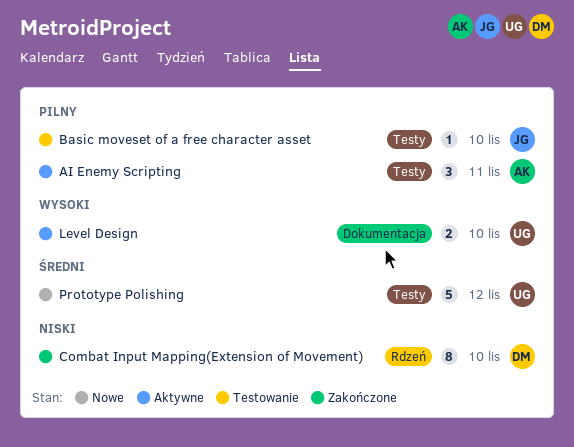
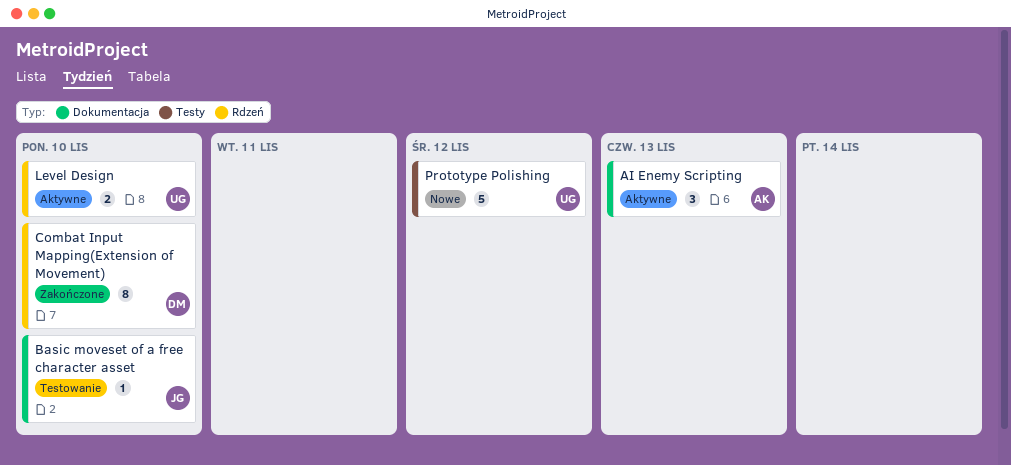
AI Enemy Scripting, label: Testy -> Dokumentacja
AI Enemy Scripting, due: Nov 11 -> Nov 13
Basic moveset of a free character asset, label: Testy -> Dokumentacja
Level Design, label: Dokumentacja -> Rdzeń

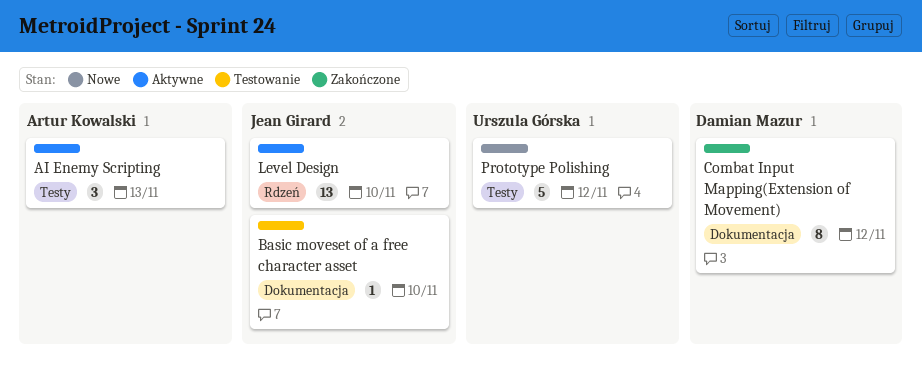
AI Enemy Scripting, label: Dokumentacja -> Testy
Combat Input Mapping(Extension of Movement), label: Rdzeń -> Dokumentacja
Combat Input Mapping(Extension of Movement), due: Nov 10 -> Nov 12
Level Design, owner: Urszula Górska -> Jean Girard
Level Design, estimate: 2 -> 13

